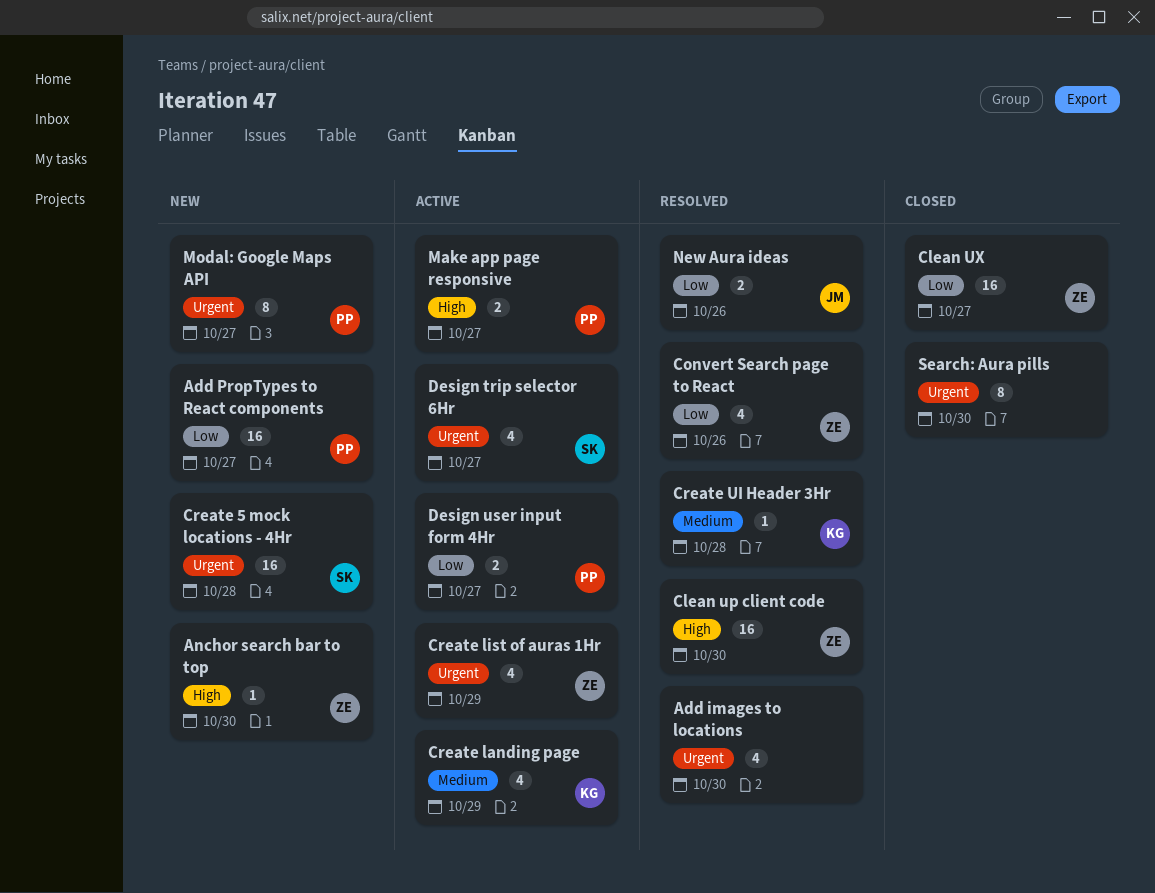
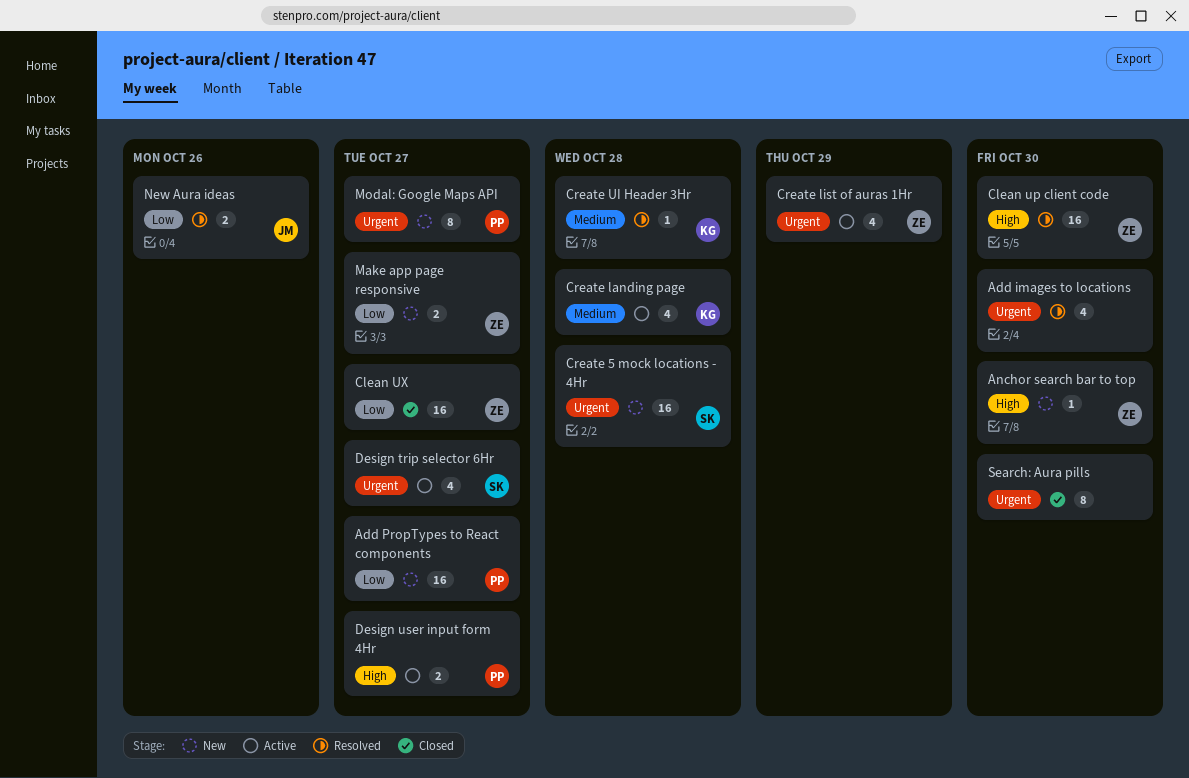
Convert Search page to React: present -> none
Create landing page, due: Oct 29 -> Oct 28
Design user input form 4Hr, priority: Low -> High
Make app page responsive, status: Active -> New
Make app page responsive, owner: PP -> ZE
Make app page responsive, priority: High -> Low

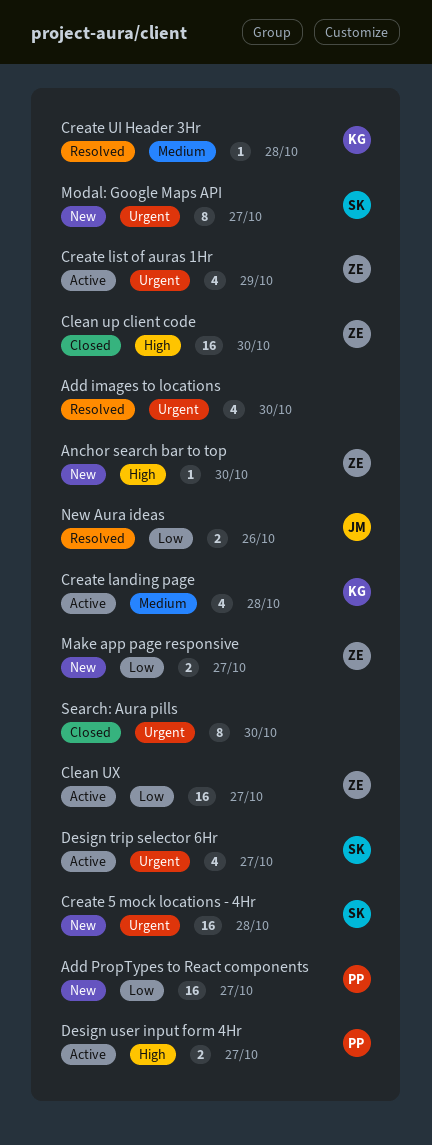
Clean up client code, status: Resolved -> Closed
Clean UX, status: Closed -> Active
Modal: Google Maps API, owner: PP -> SK

